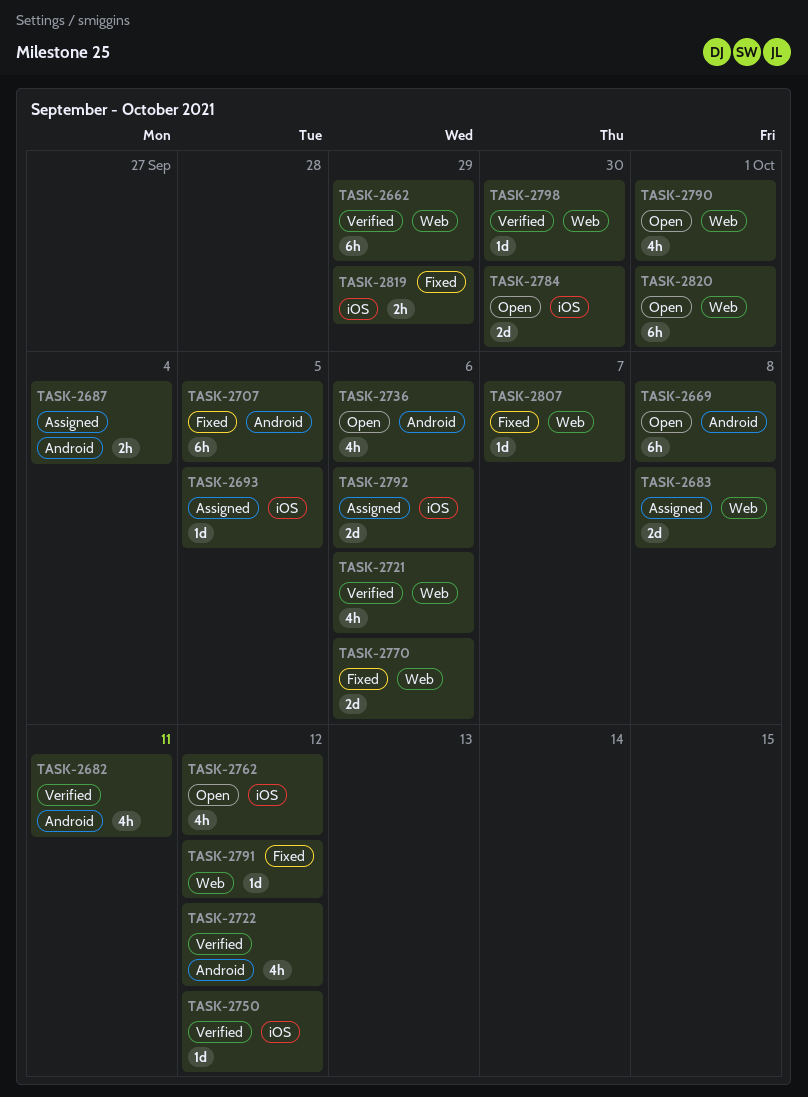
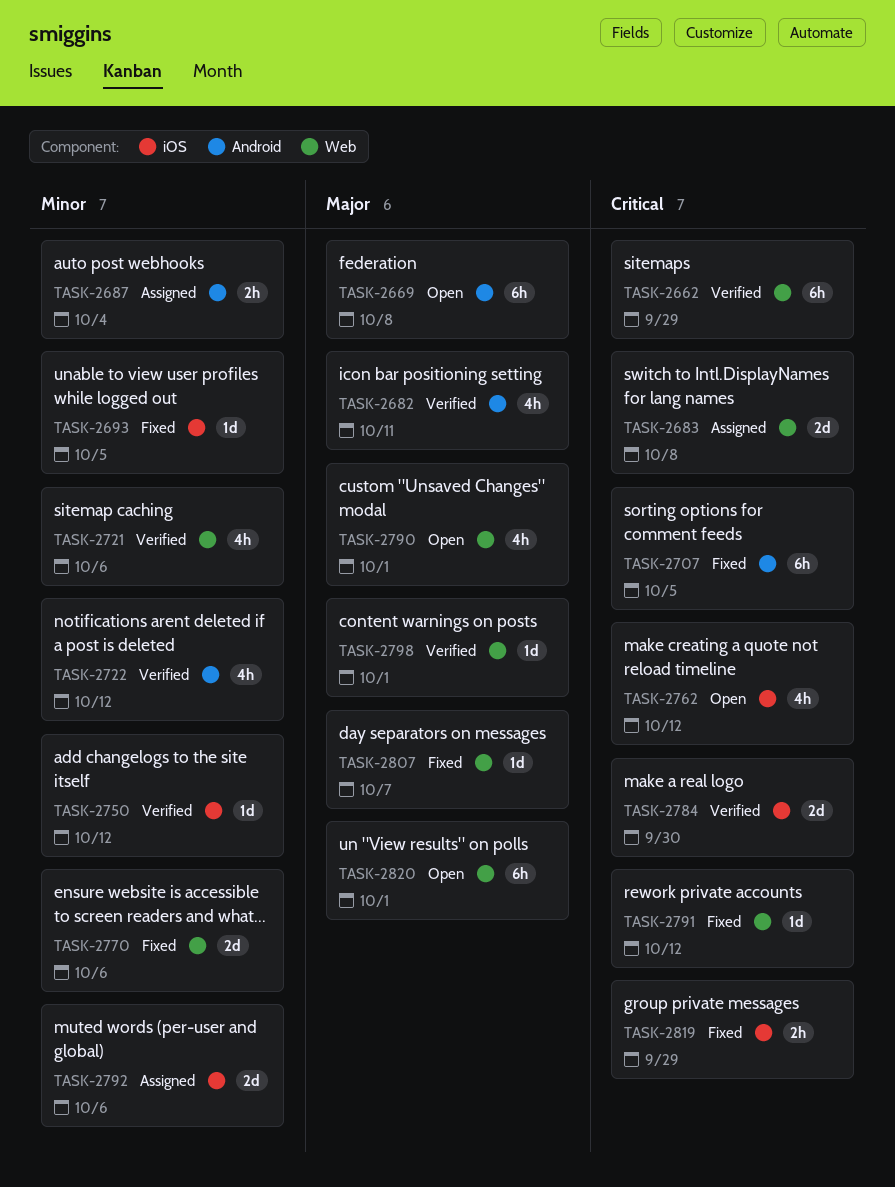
TASK-2693, status: Assigned -> Fixed
TASK-2736: present -> none
TASK-2784, status: Open -> Verified
TASK-2798, due: Sep 30 -> Oct 1

